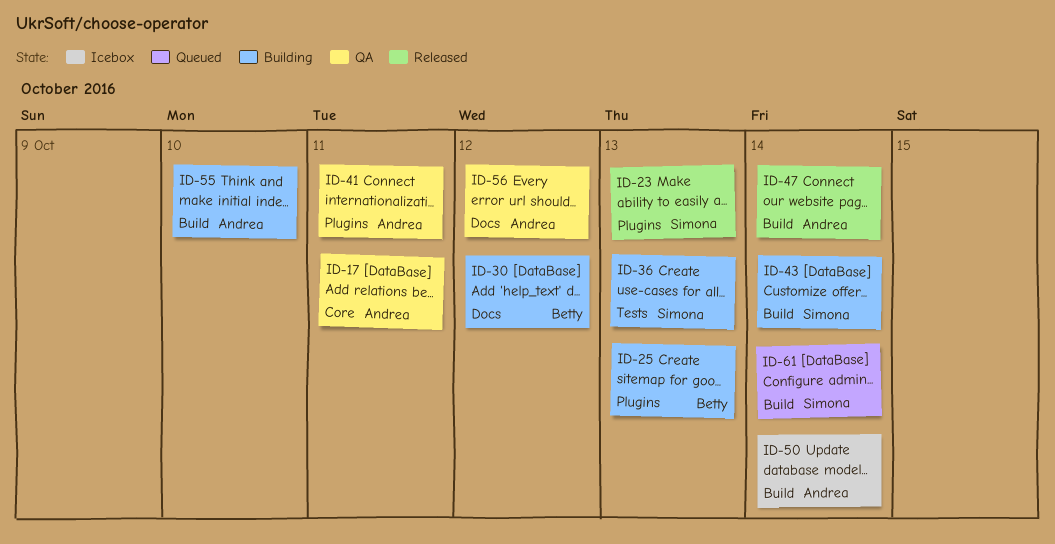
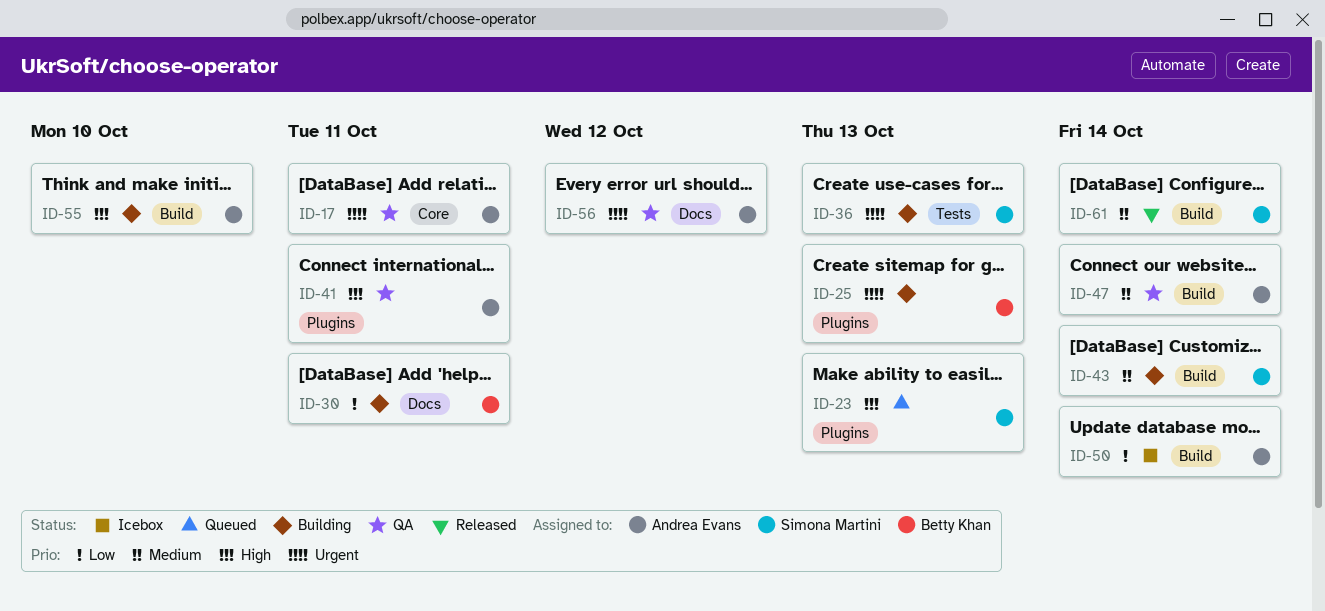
ID-23, status: Released -> Queued
ID-30, due: Oct 12 -> Oct 11
ID-47, status: Released -> QA
ID-61, status: Queued -> Released

